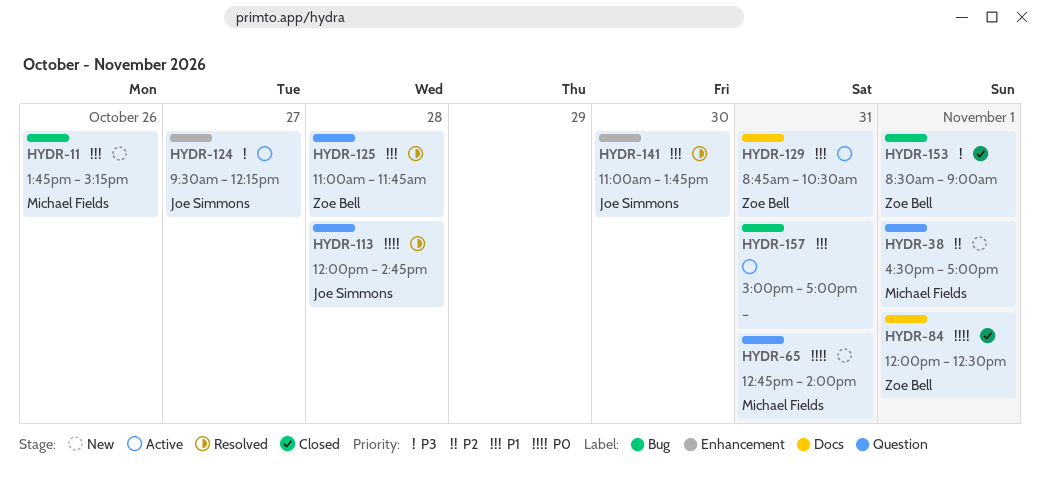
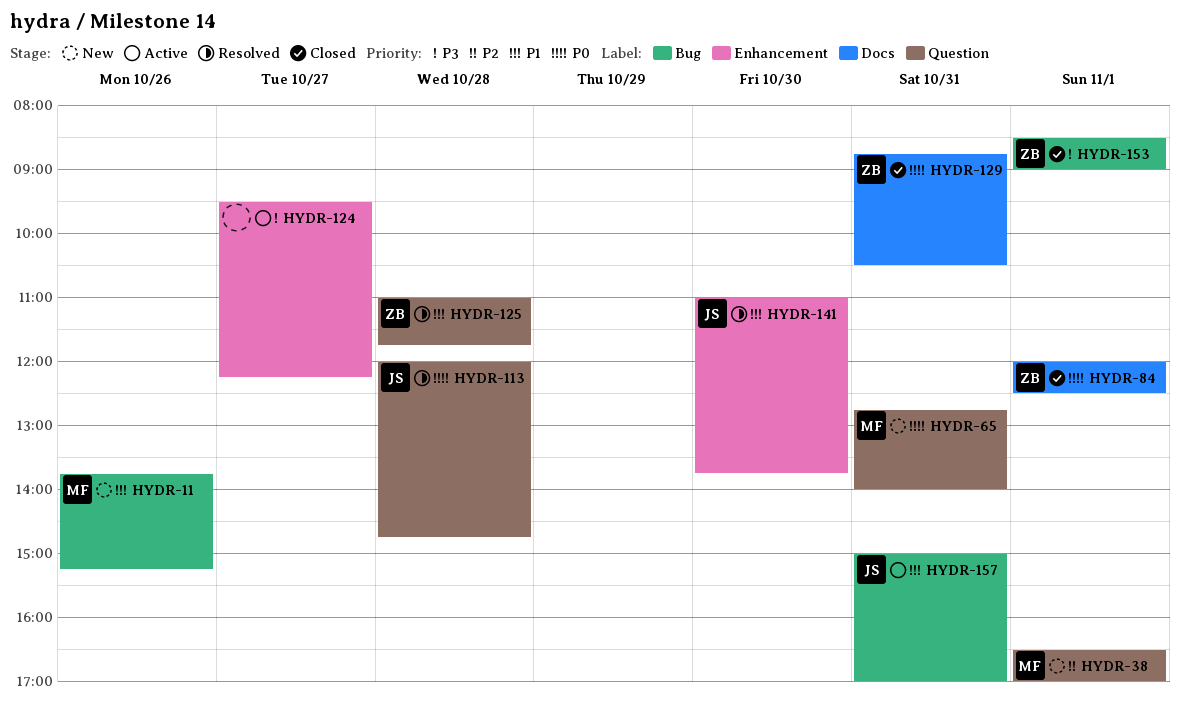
HYDR-124, owner: Joe Simmons -> none
HYDR-129, status: Active -> Closed
HYDR-129, priority: P1 -> P0
HYDR-157, owner: none -> Joe Simmons

